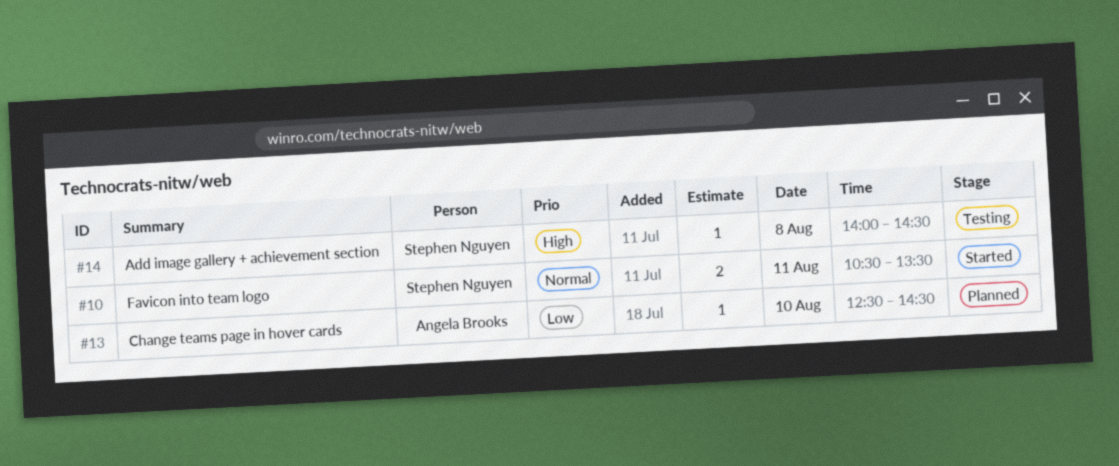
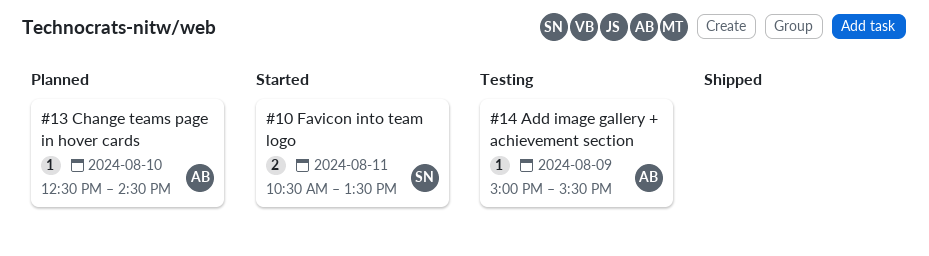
#14, owner: Stephen Nguyen -> Angela Brooks
#14, day: Aug 8 -> Aug 9
#14, begins: 14:00 -> 15:00
#14, ends: 14:30 -> 15:30

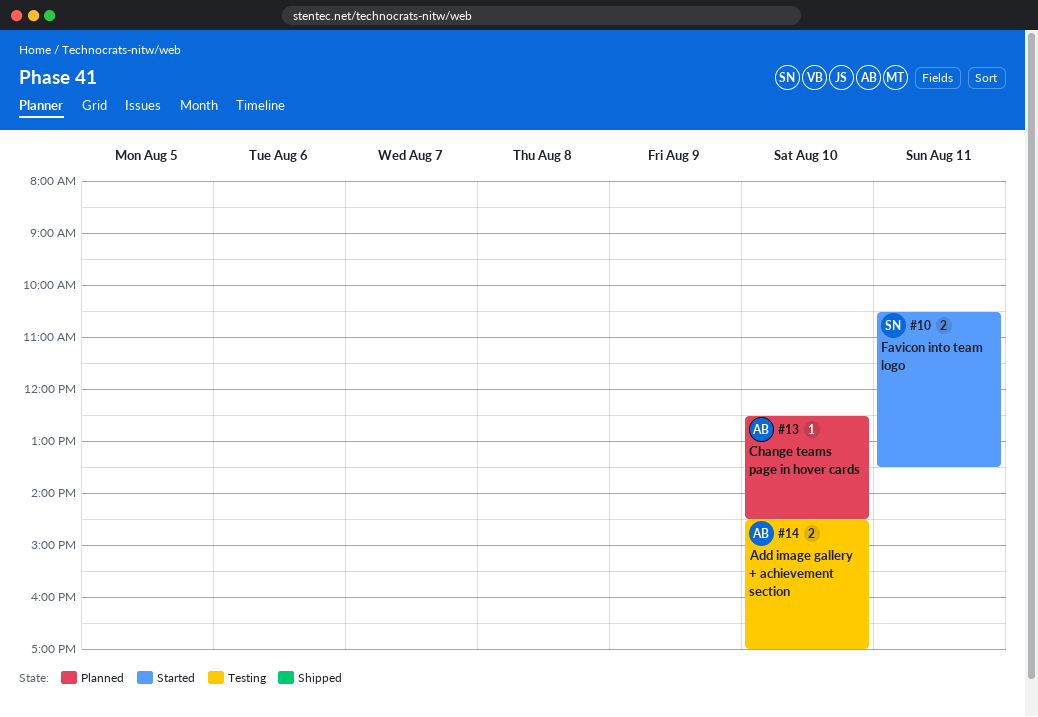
#14, estimate: 1 -> 2
#14, day: Aug 9 -> Aug 10
#14, begins: 15:00 -> 14:30
#14, ends: 15:30 -> 17:00

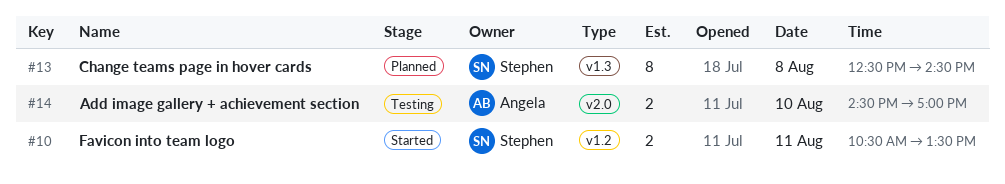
#13, owner: Angela -> Stephen
#13, estimate: 1 -> 8
#13, day: Aug 10 -> Aug 8

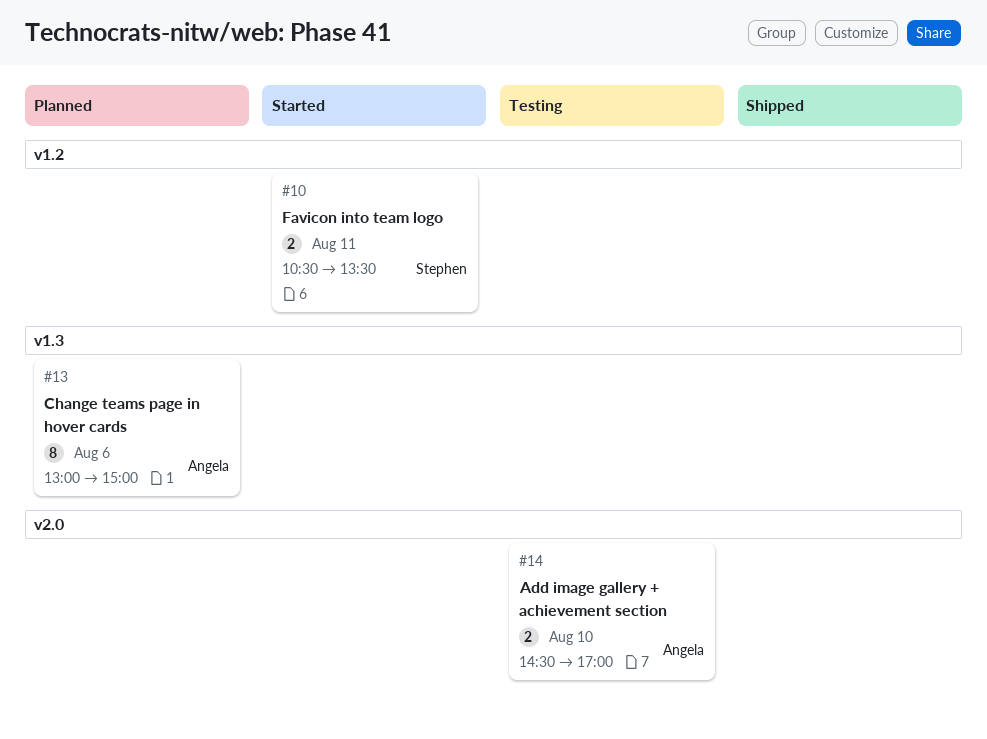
#13, owner: Stephen -> Angela
#13, day: Aug 8 -> Aug 6
#13, begins: 12:30 -> 13:00
#13, ends: 14:30 -> 15:00

